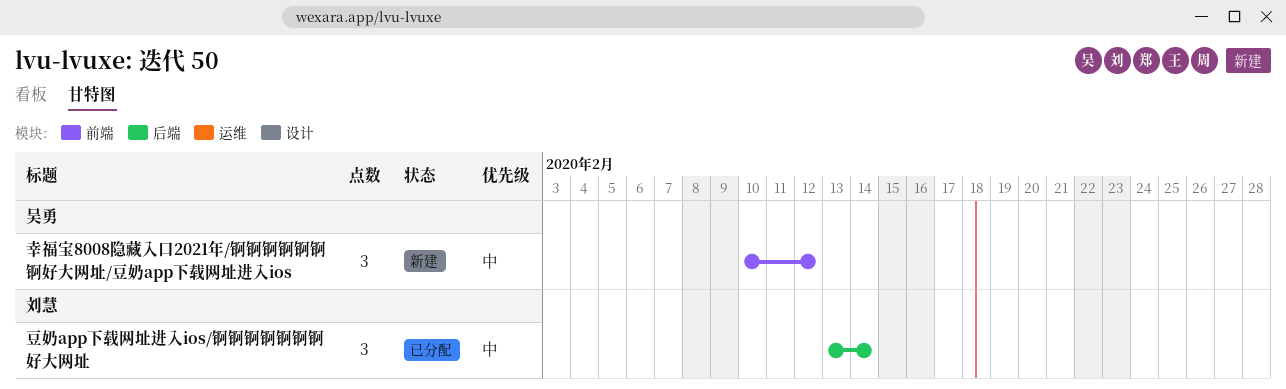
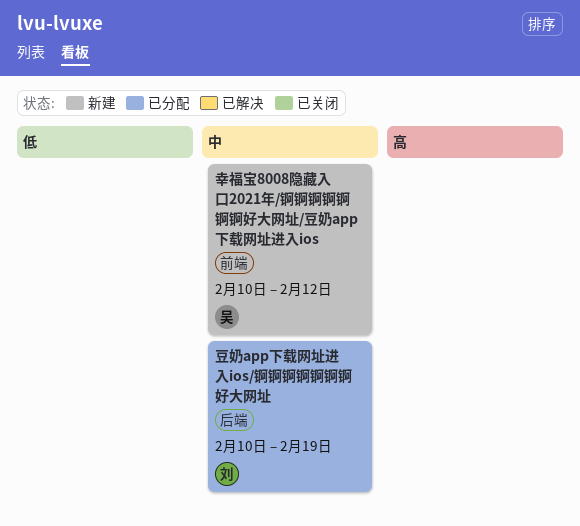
豆奶app下载网址进入ios/锕锕锕锕锕锕锕好大网址, start: Feb 13 -> Feb 10
豆奶app下载网址进入ios/锕锕锕锕锕锕锕好大网址, due: Feb 14 -> Feb 19

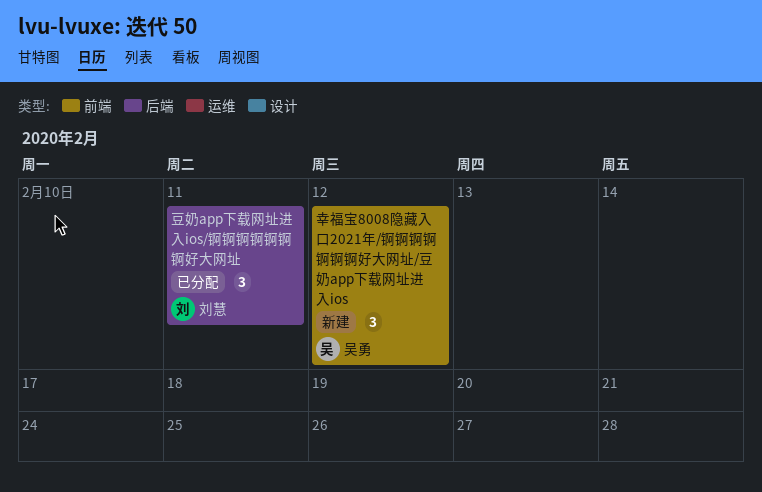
豆奶app下载网址进入ios/锕锕锕锕锕锕锕好大网址, due: Feb 19 -> Feb 11

